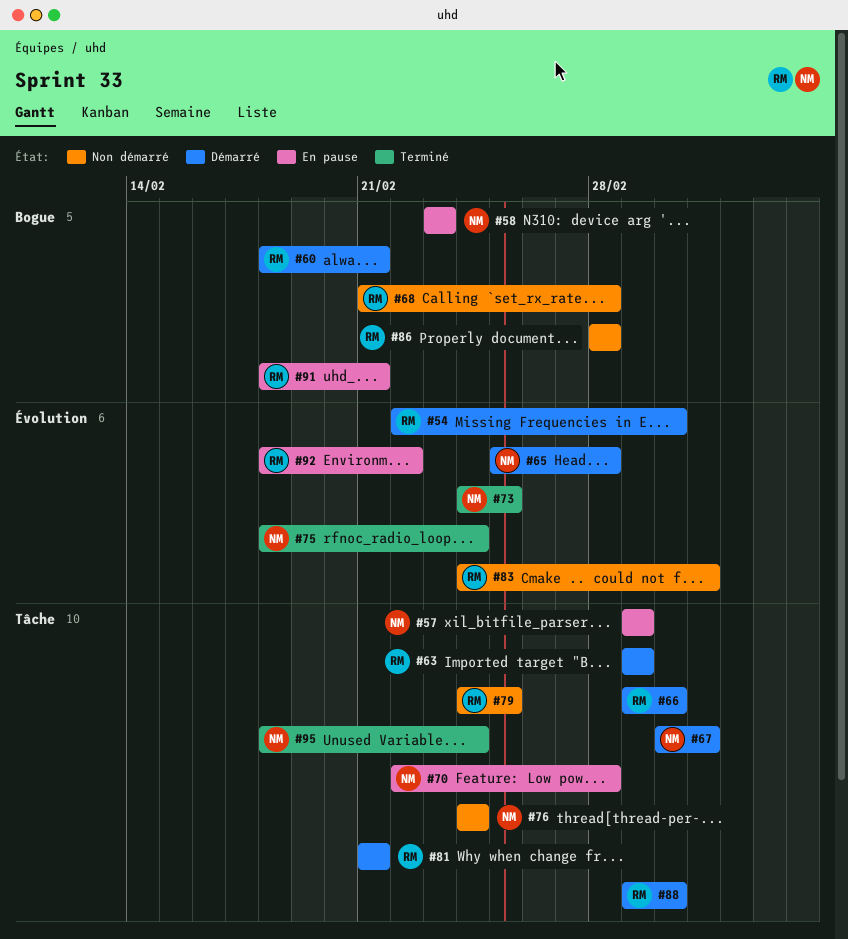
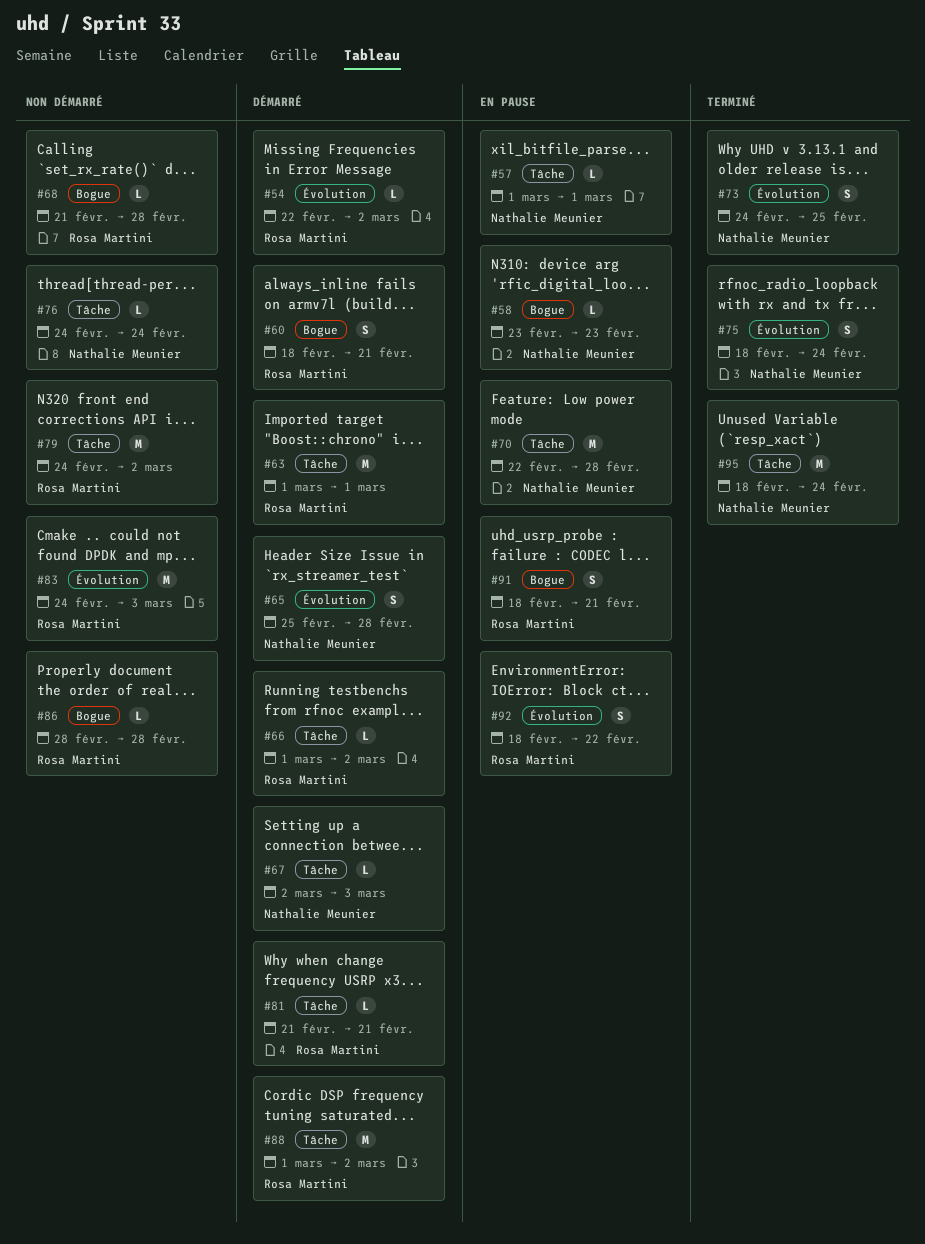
#79, due: Feb 25 -> Mar 2

